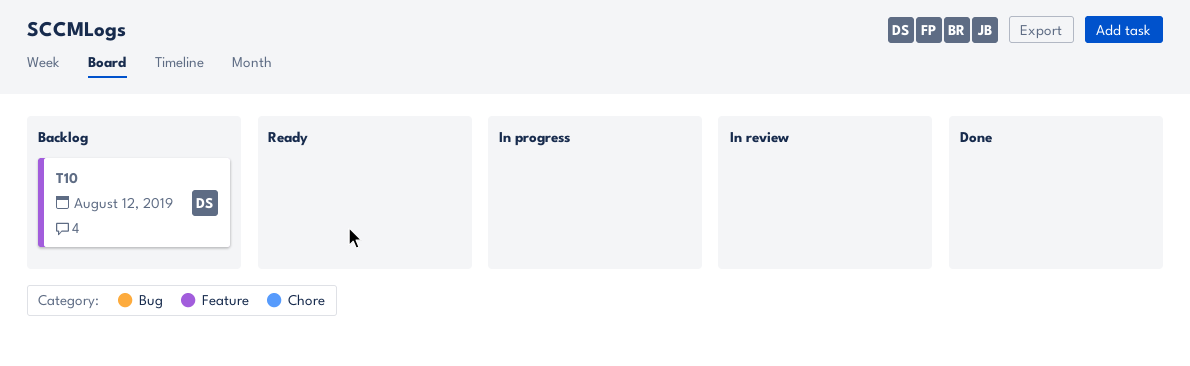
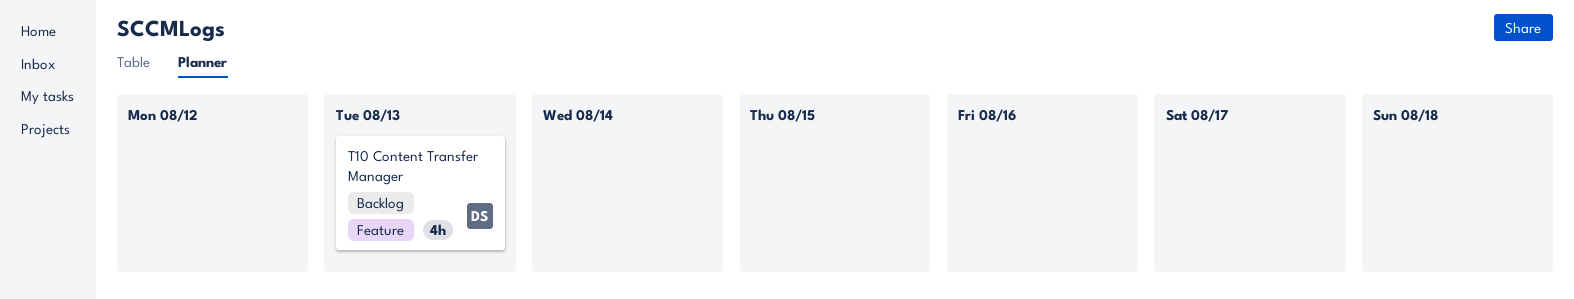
T10, due: Aug 12 -> Aug 13

